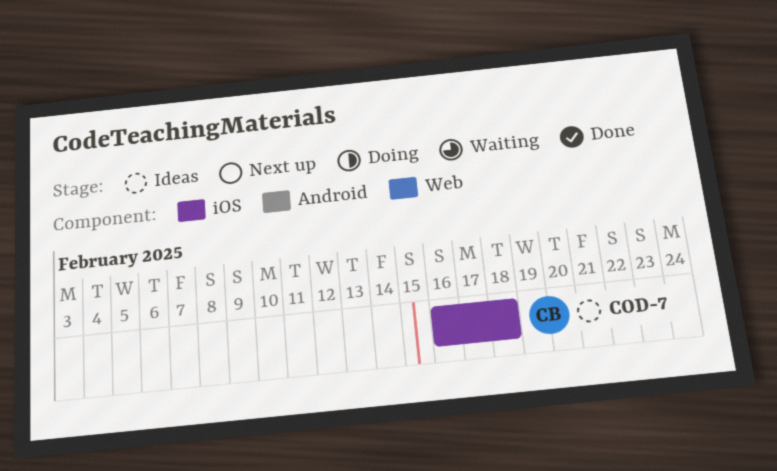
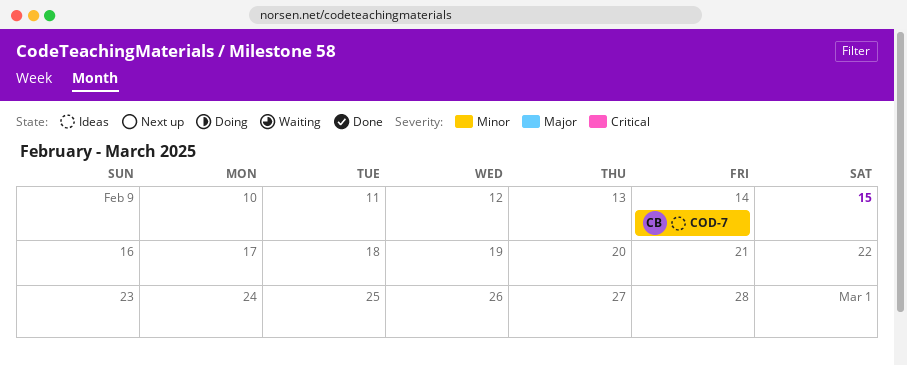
COD-7, start: Feb 16 -> Feb 14
COD-7, due: Feb 18 -> Feb 14

